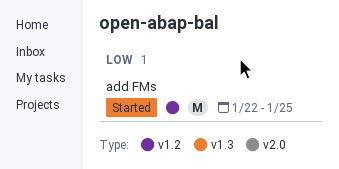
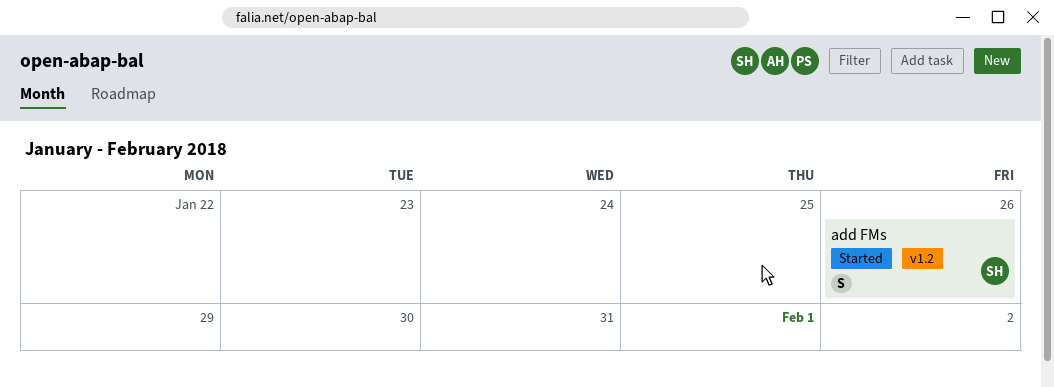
add FMs, estimate: M -> S
add FMs, due: Jan 25 -> Jan 26

